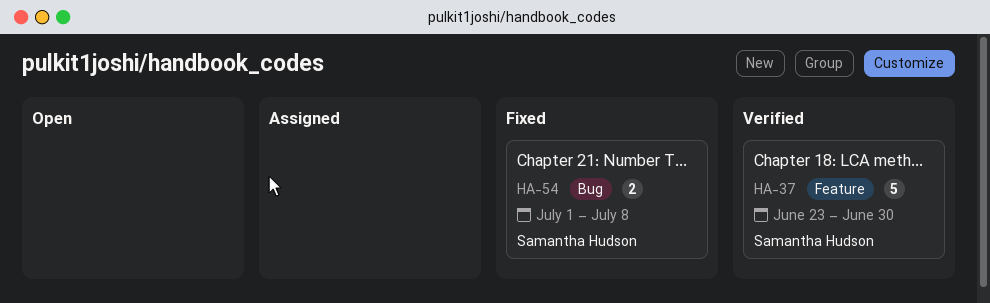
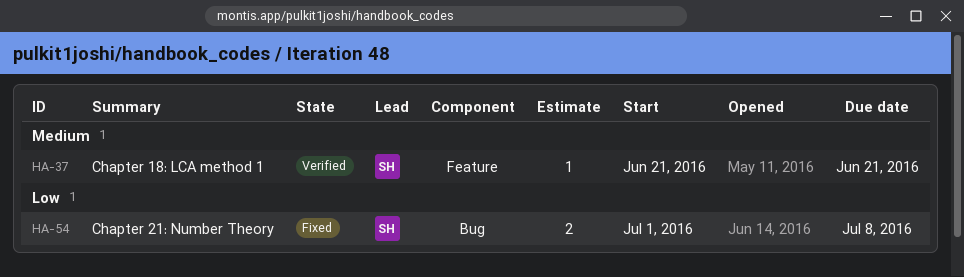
HA-37, estimate: 5 -> 1
HA-37, start: Jun 23 -> Jun 21
HA-37, due: Jun 30 -> Jun 21

